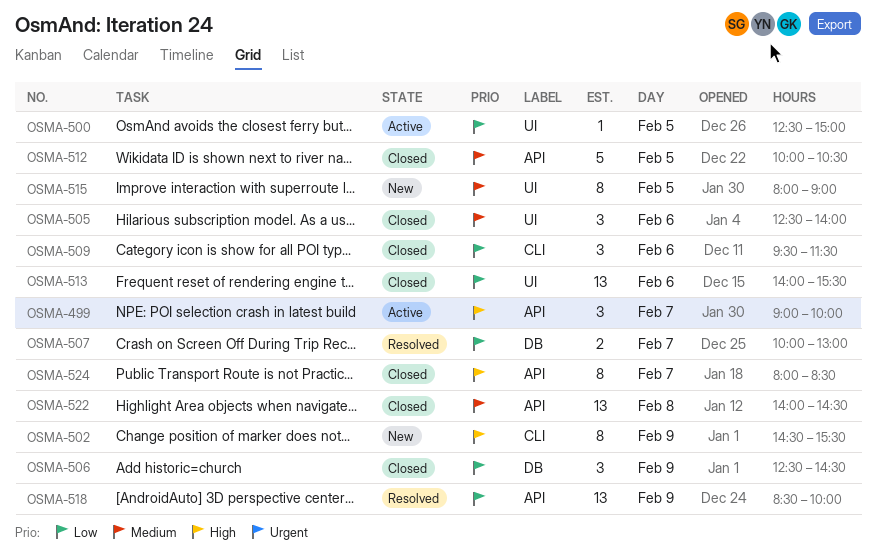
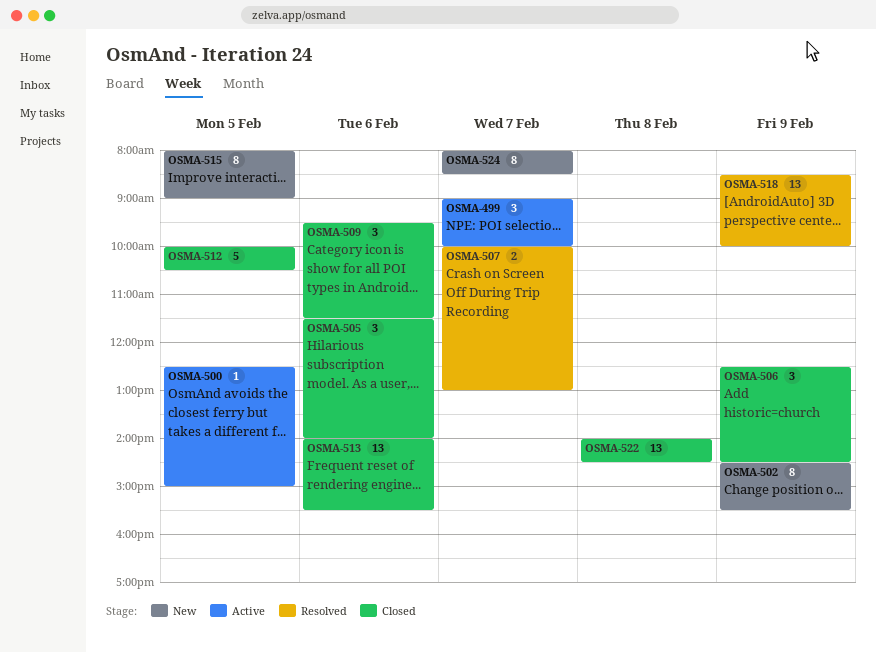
OSMA-505, begins: 12:30 -> 11:30
OSMA-524, status: Closed -> New

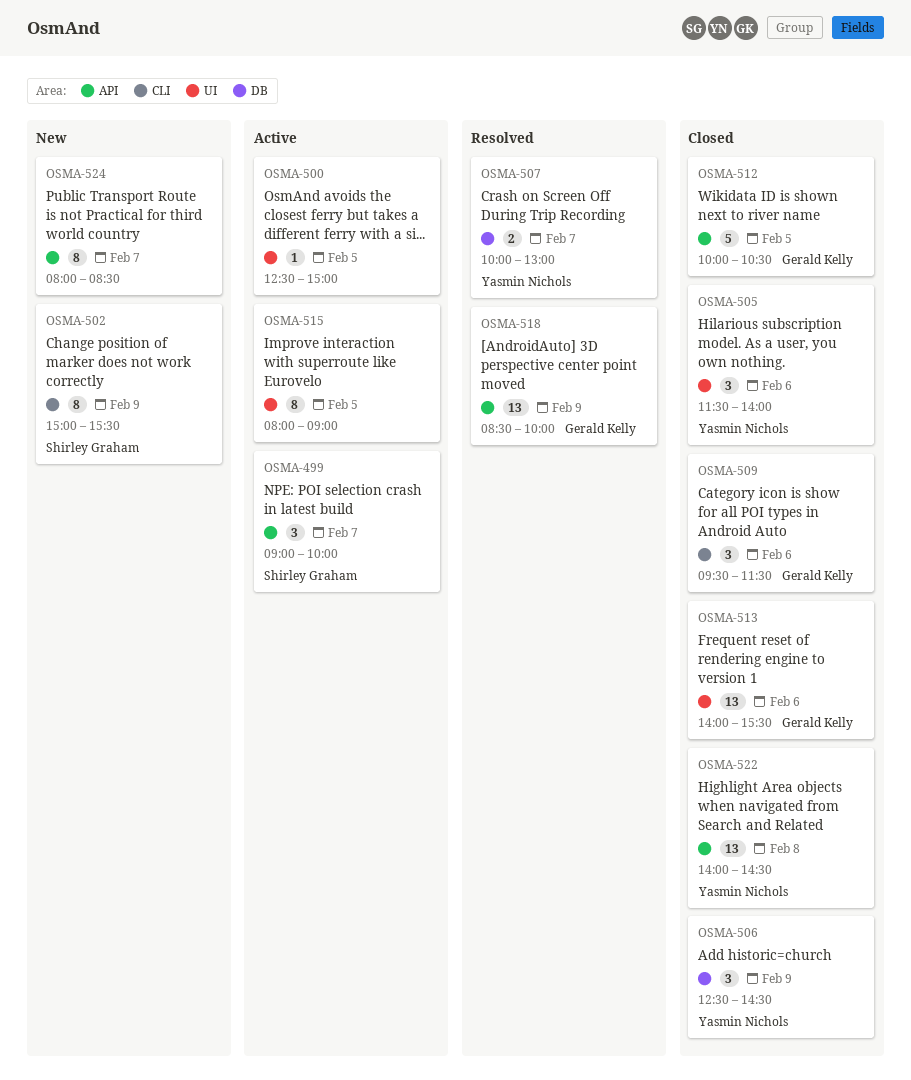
OSMA-502, begins: 14:30 -> 15:00
OSMA-515, status: New -> Active

